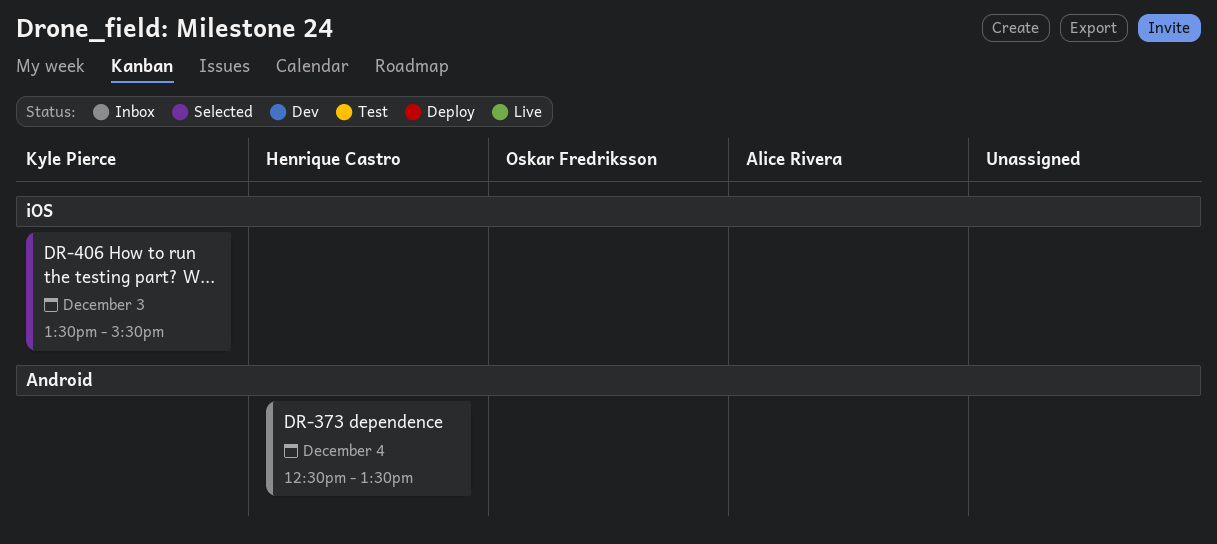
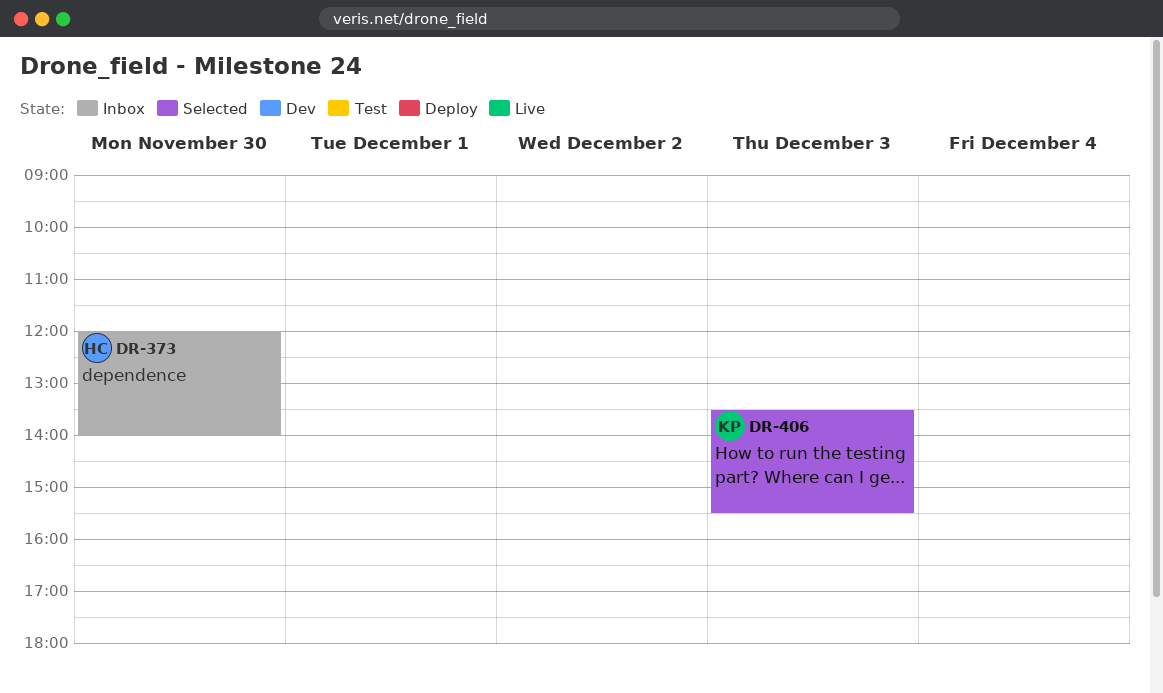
DR-373, day: Dec 4 -> Nov 30
DR-373, begins: 12:30 -> 12:00
DR-373, ends: 13:30 -> 14:00

